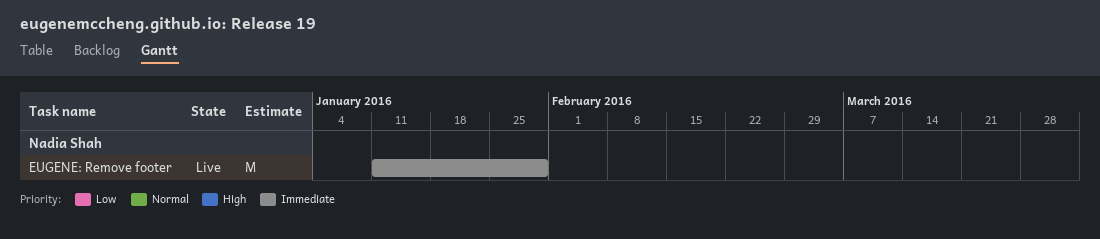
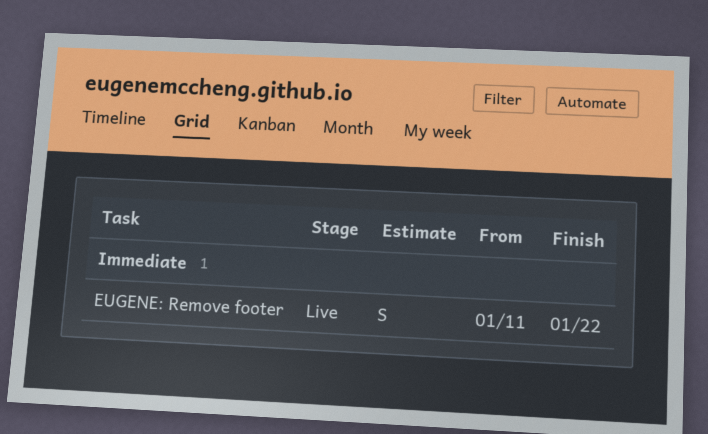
EUGENE: Remove footer, estimate: M -> S
EUGENE: Remove footer, due: Jan 29 -> Jan 22

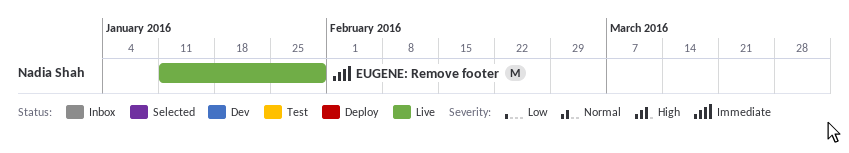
EUGENE: Remove footer, estimate: S -> M
EUGENE: Remove footer, due: Jan 22 -> Jan 29

